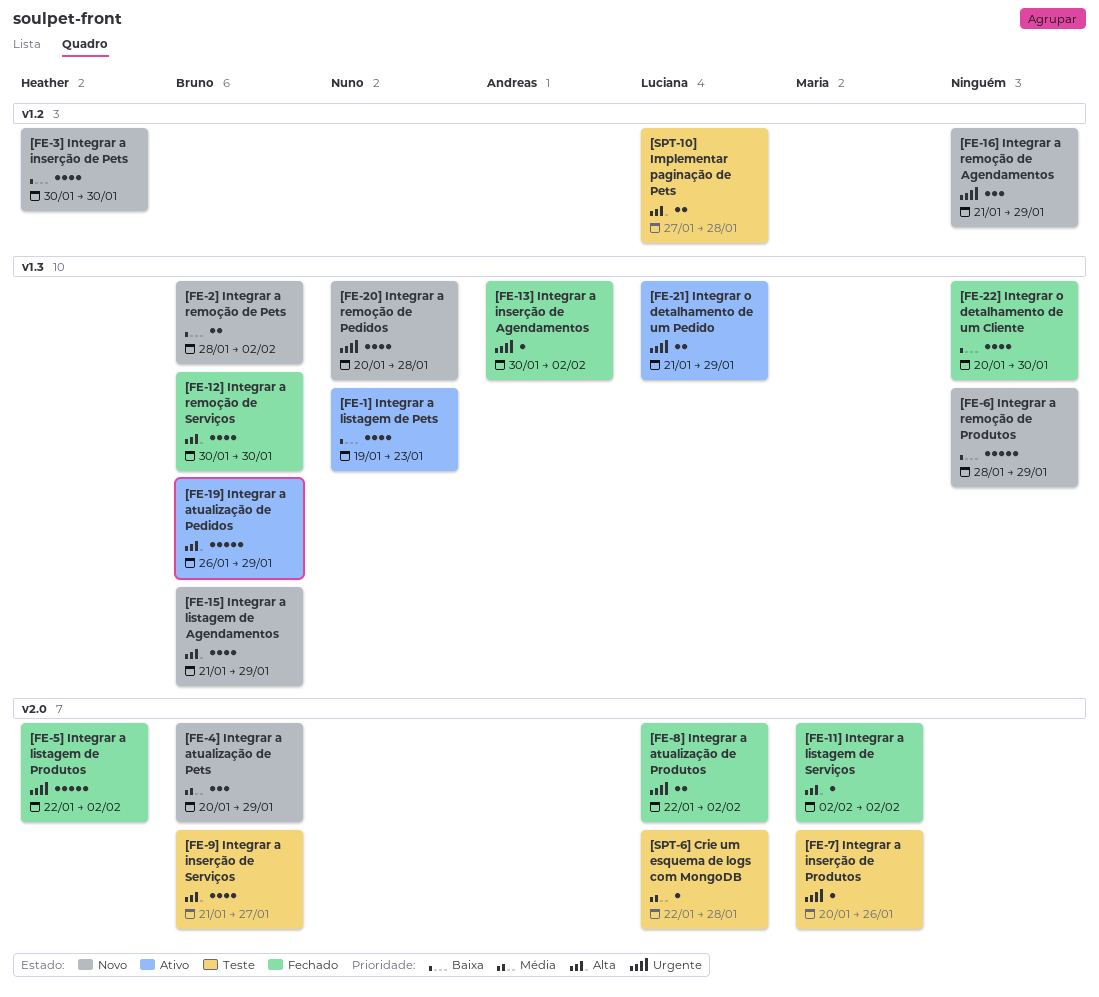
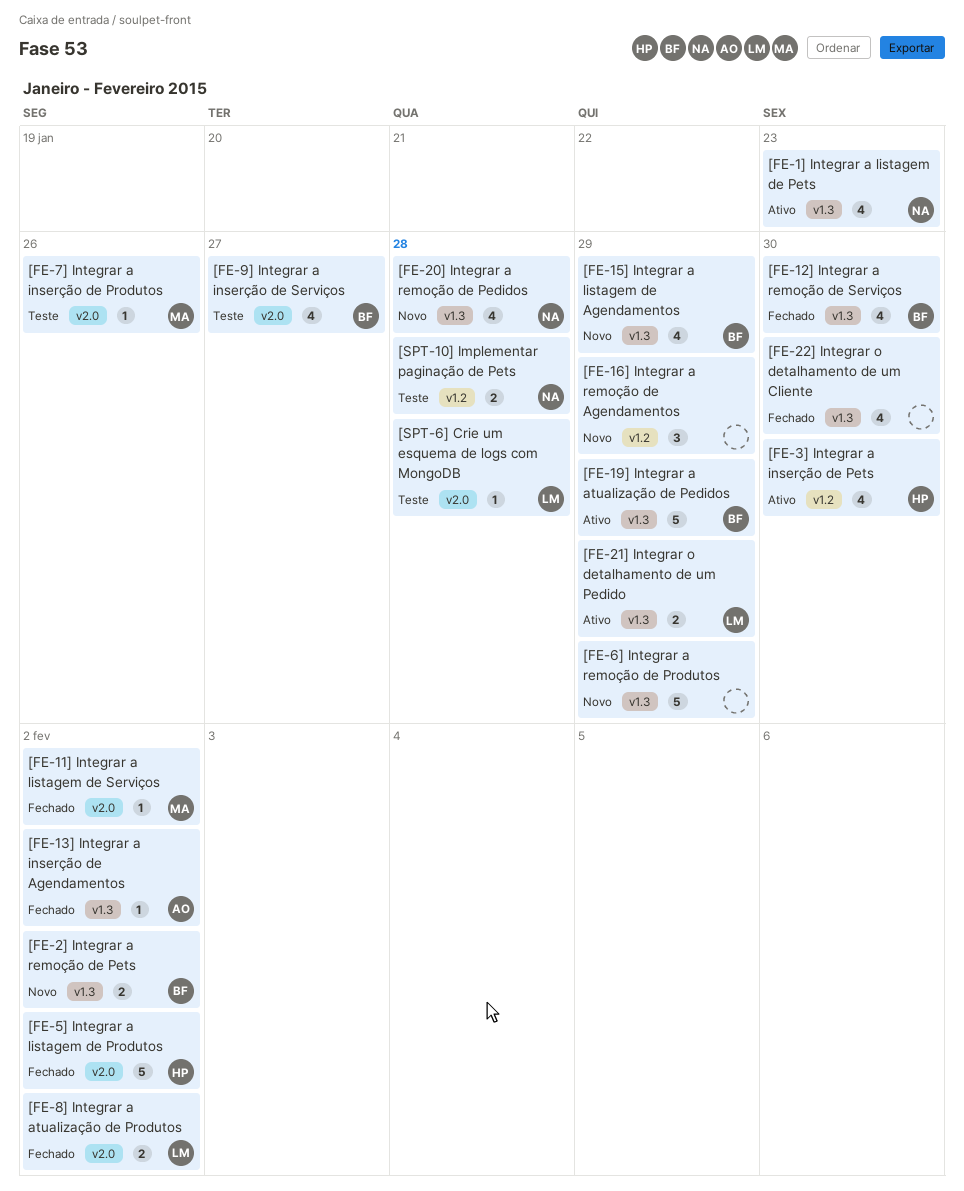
[FE-3] Integrar a inserção de Pets, status: Novo -> Ativo
[FE-4] Integrar a atualização de Pets: present -> none
[SPT-10] Implementar paginação de Pets, owner: Luciana -> Nuno

